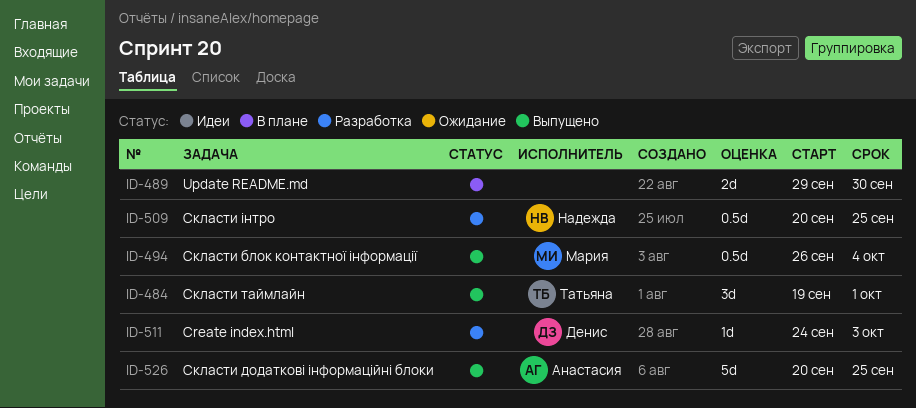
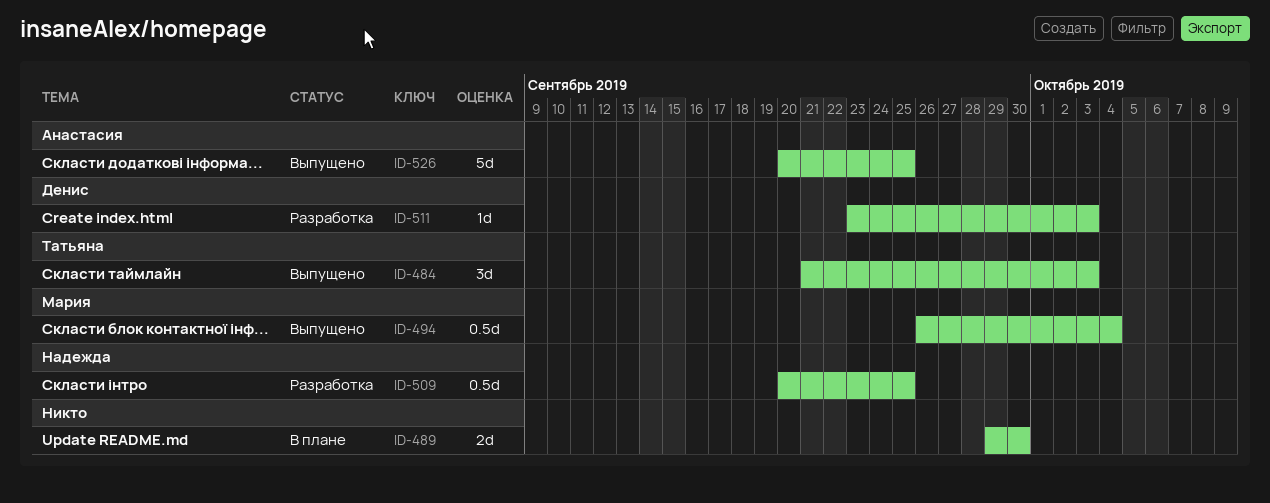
ID-484, start: Sep 19 -> Sep 21
ID-484, due: Oct 1 -> Oct 3
ID-511, start: Sep 24 -> Sep 23

